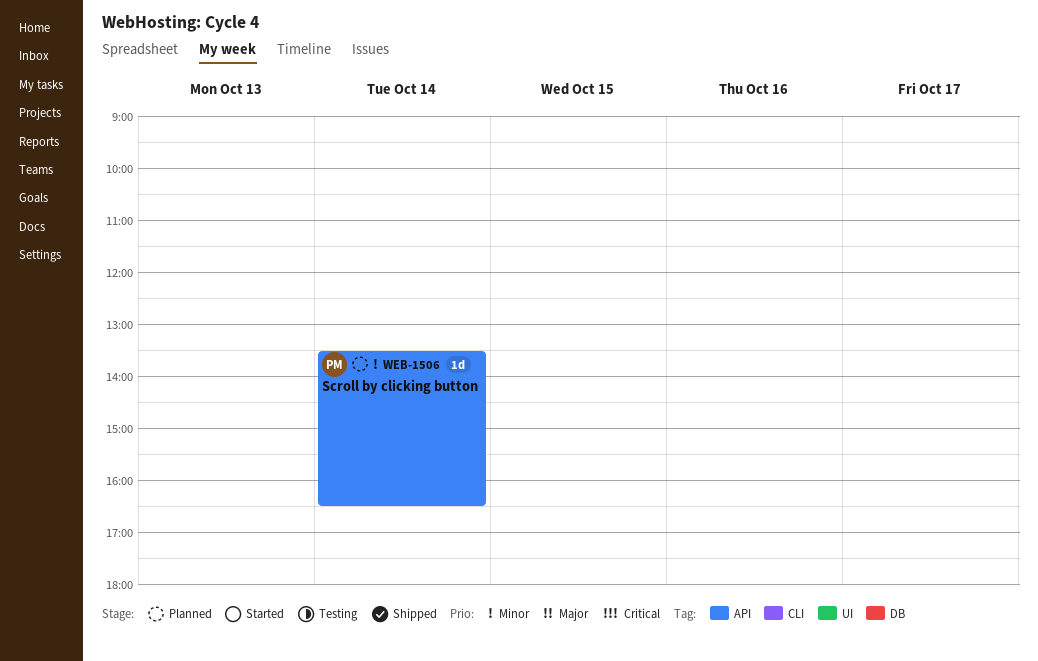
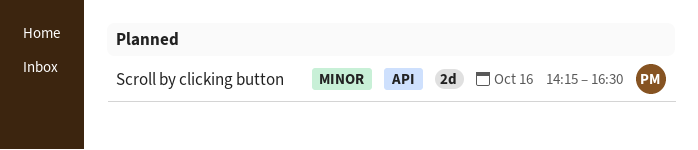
Scroll by clicking button, estimate: 1d -> 2d
Scroll by clicking button, day: Oct 14 -> Oct 16
Scroll by clicking button, begins: 13:30 -> 14:15

